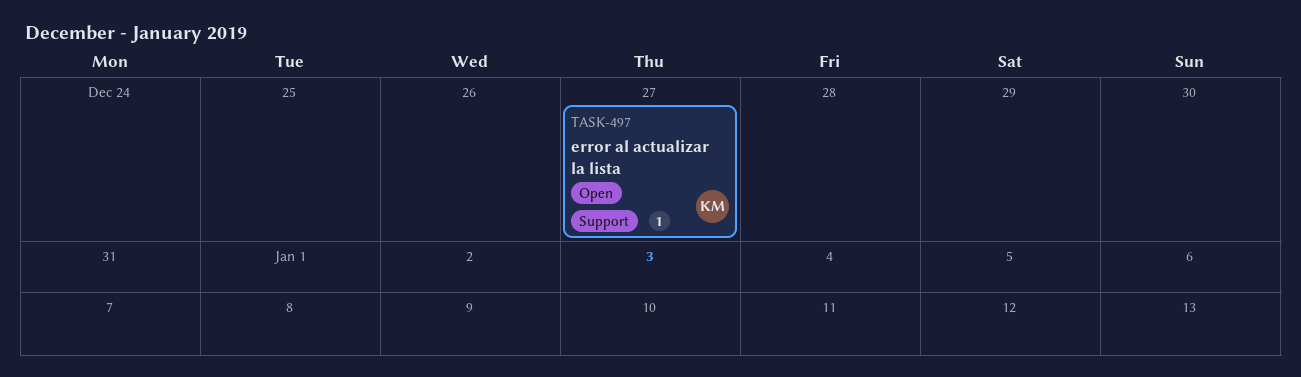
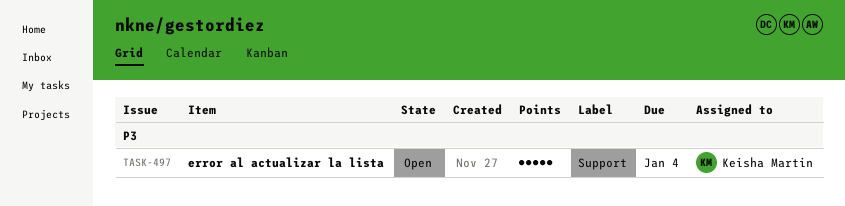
TASK-497, estimate: 1 -> 5
TASK-497, due: Dec 27 -> Jan 4

